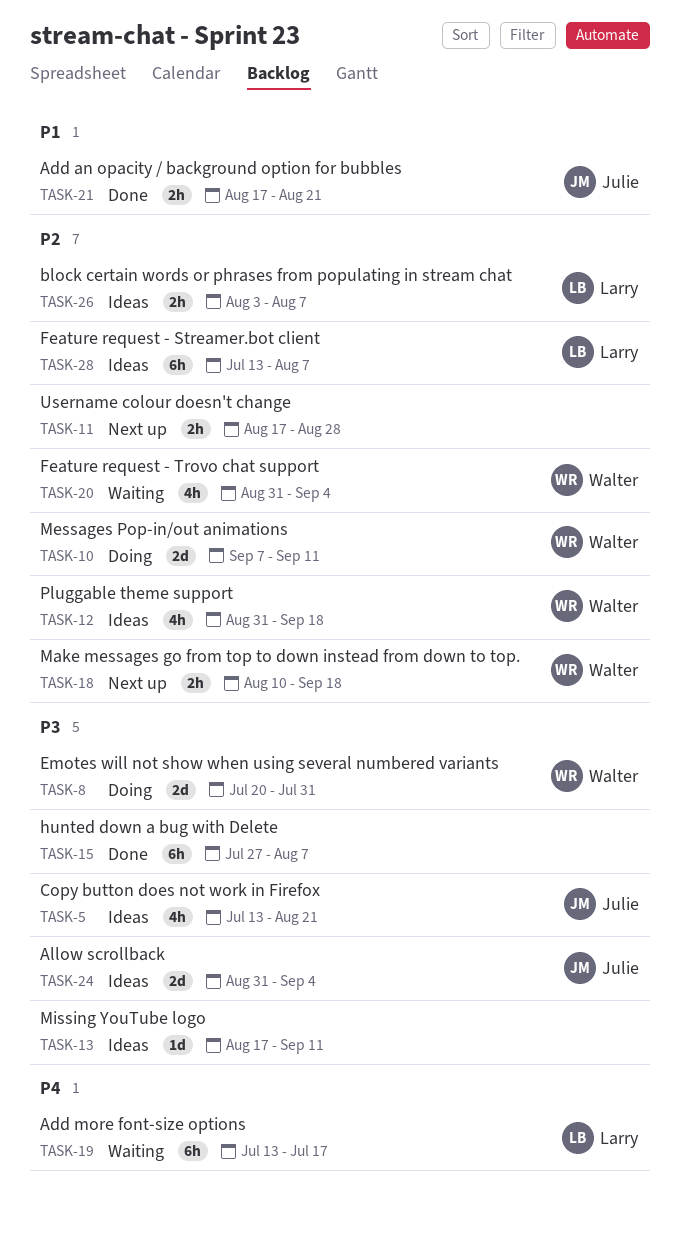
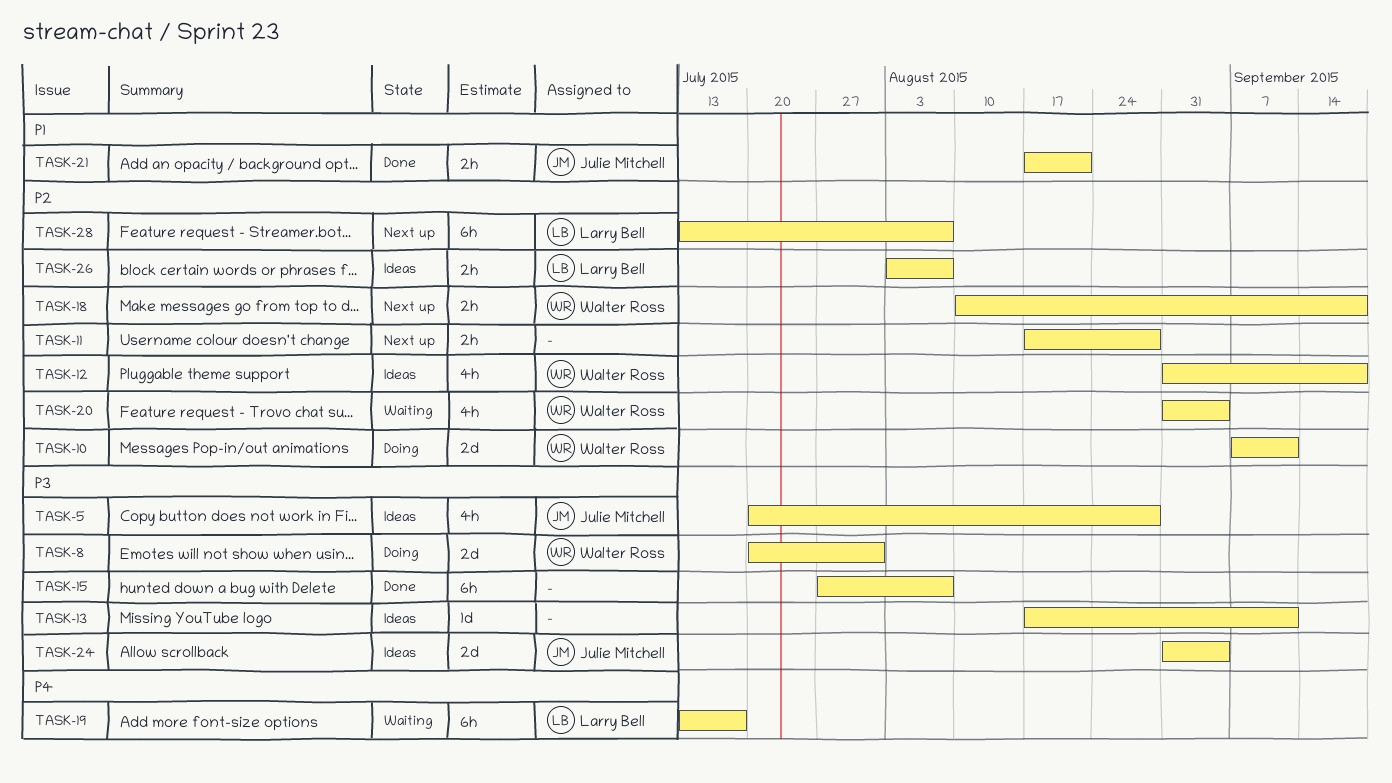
TASK-5, start: Jul 13 -> Jul 20
TASK-5, due: Aug 21 -> Aug 28
TASK-28, status: Ideas -> Next up

